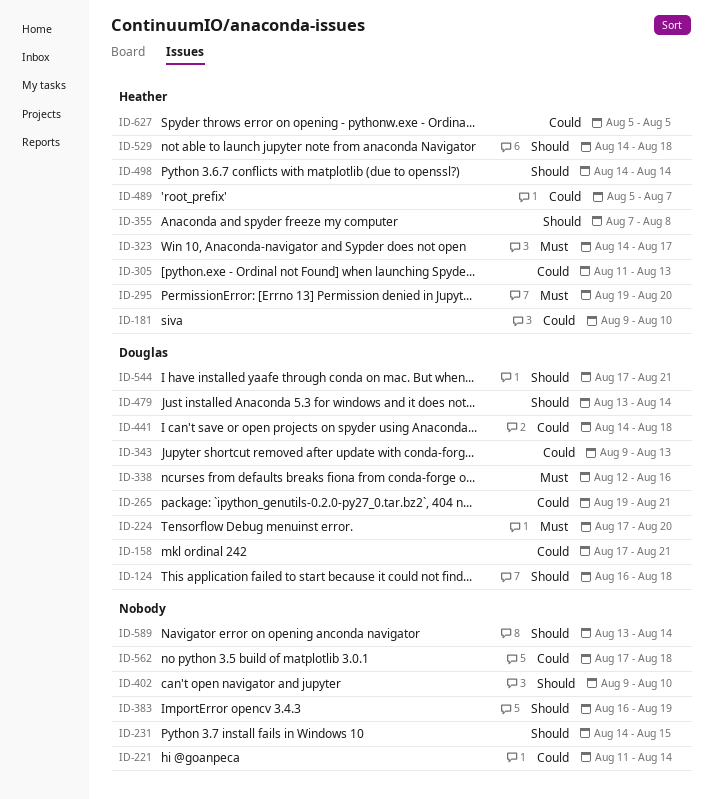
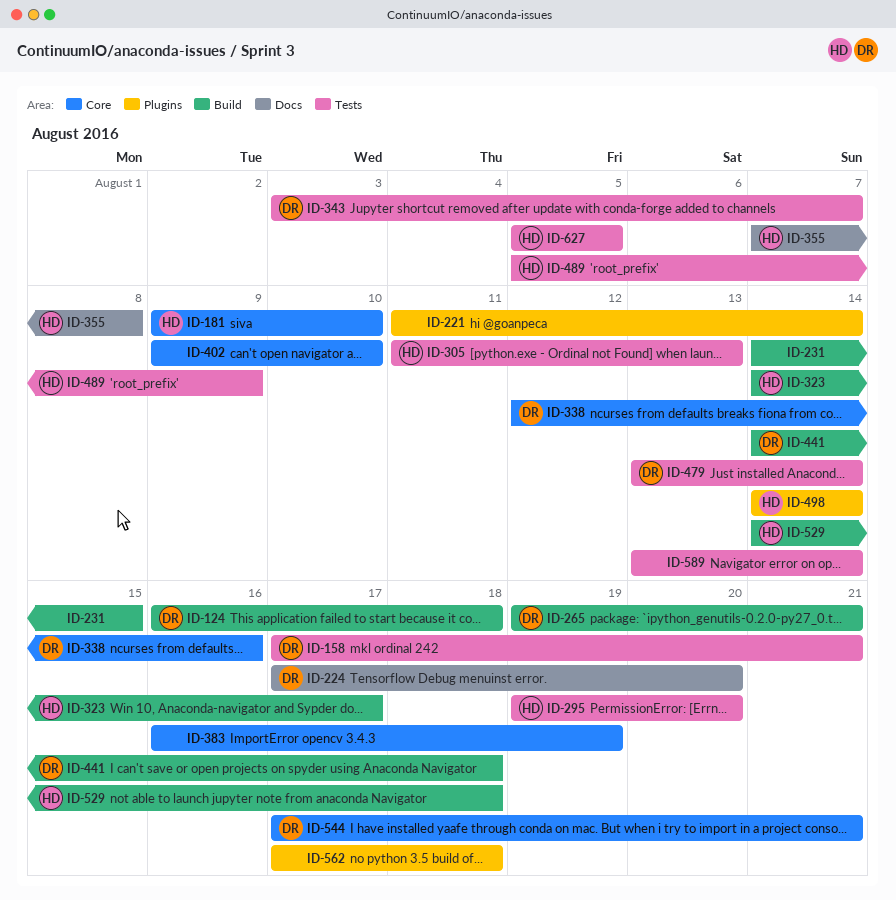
ID-343, start: Aug 9 -> Aug 3
ID-343, due: Aug 13 -> Aug 7
ID-489, due: Aug 7 -> Aug 9

